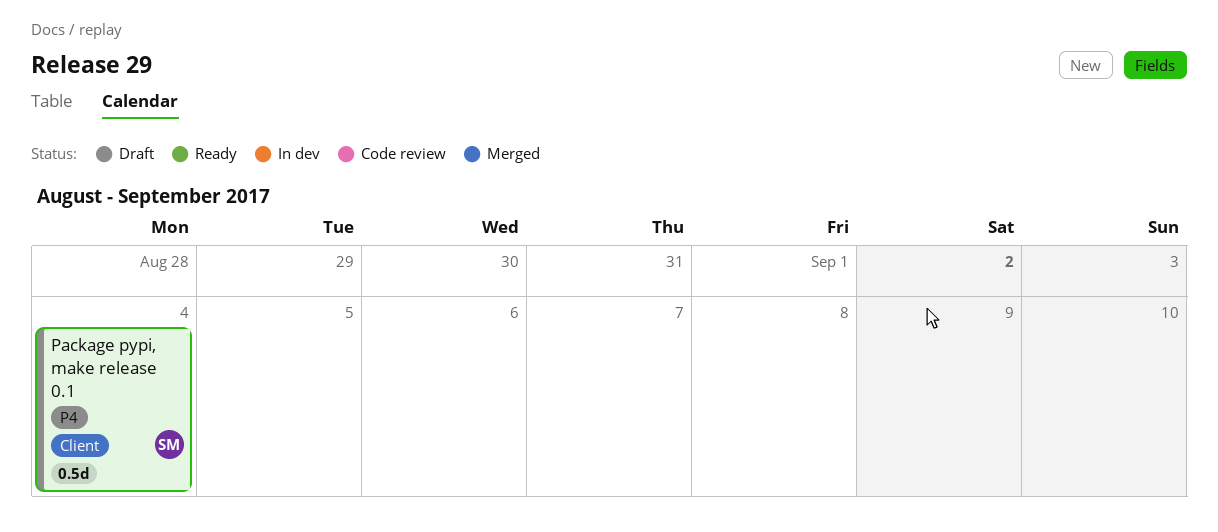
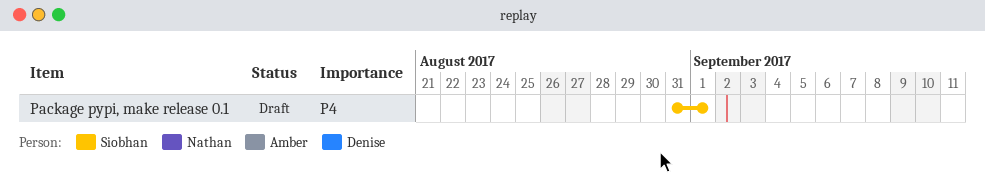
Package pypi, make release 0.1, due: Sep 4 -> Sep 1

